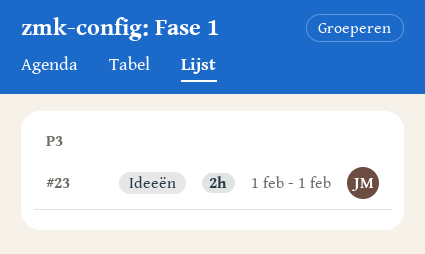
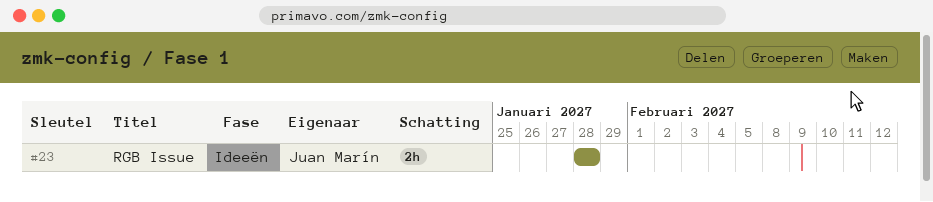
#23, start: Feb 1 -> Jan 28
#23, due: Feb 1 -> Jan 28

